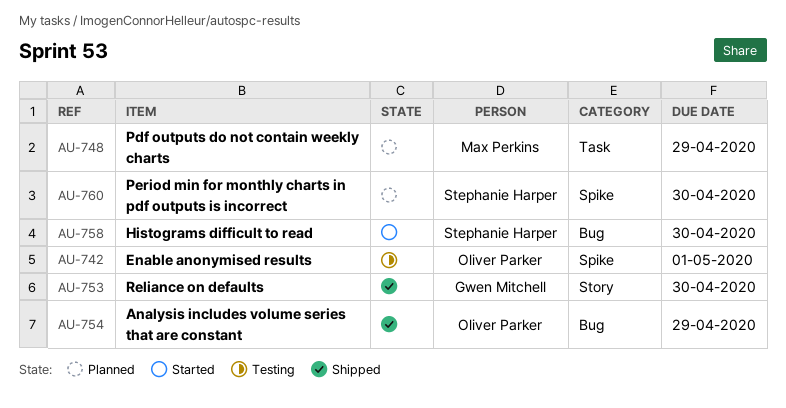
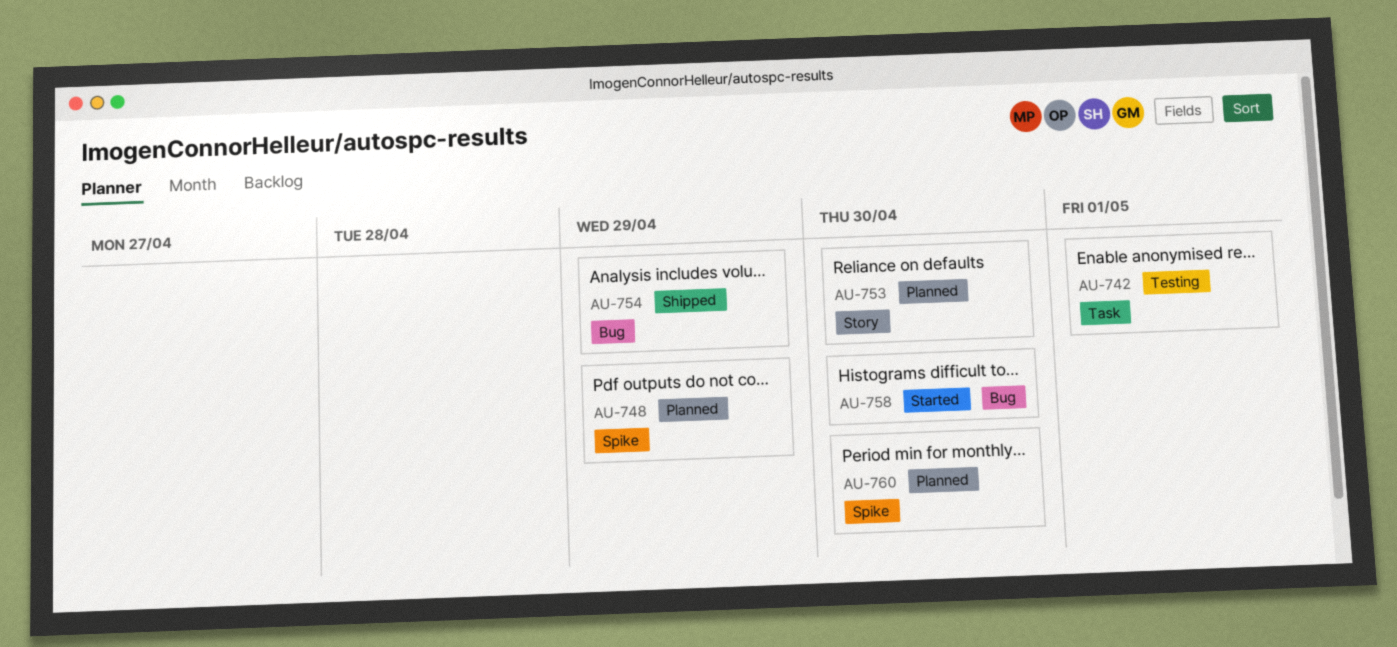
AU-742, label: Spike -> Task
AU-748, label: Task -> Spike
AU-753, status: Shipped -> Planned

